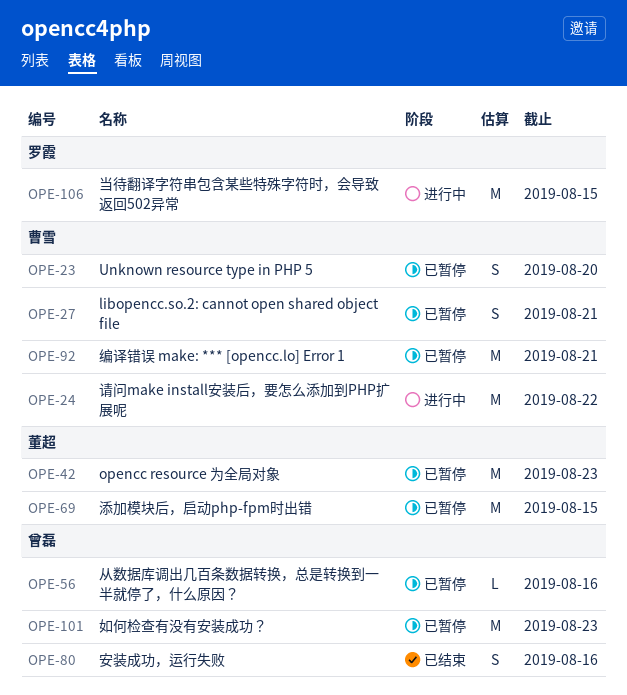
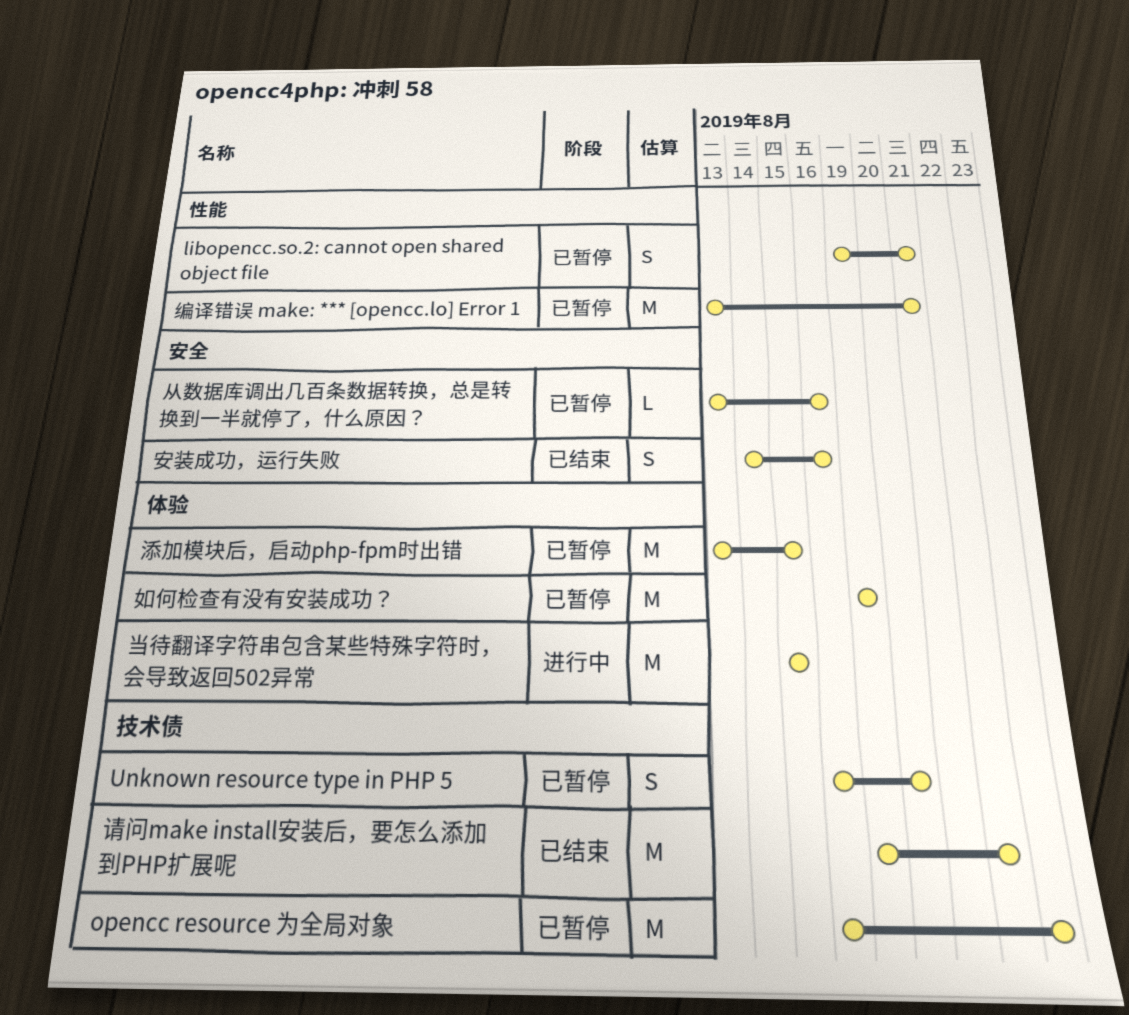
如何检查有没有安装成功？, due: Aug 23 -> Aug 19
请问make install安装后，要怎么添加到PHP扩展呢, status: 进行中 -> 已结束

